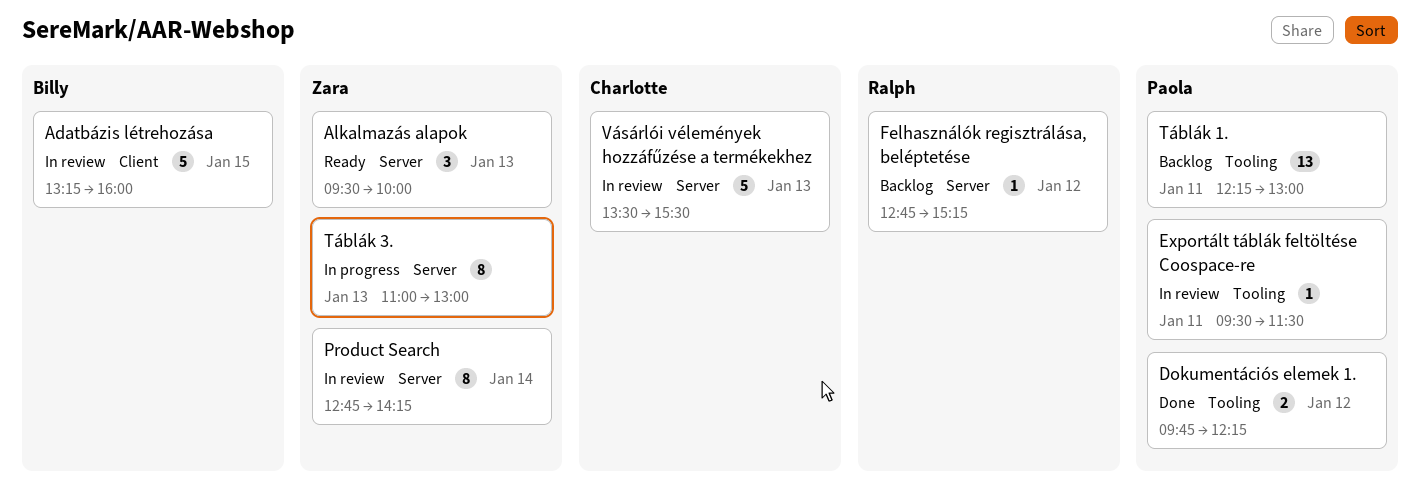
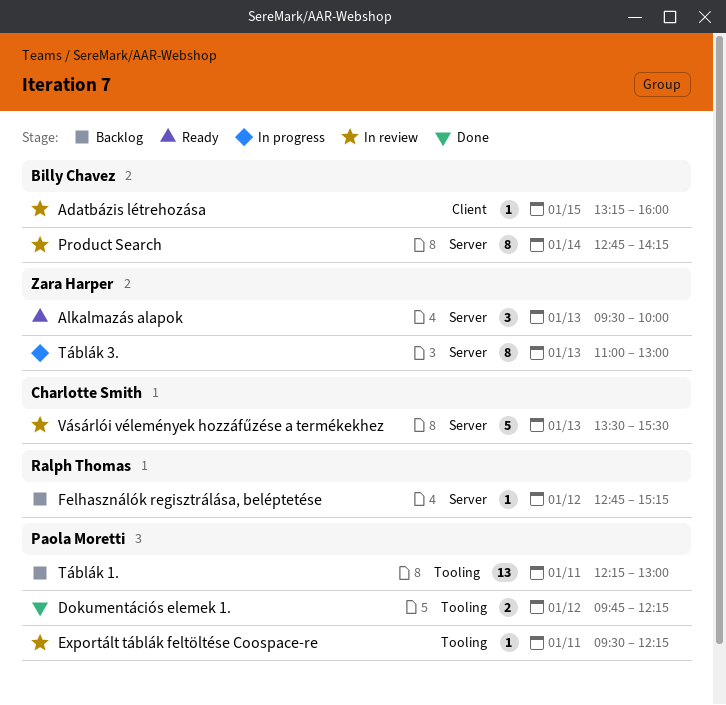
Adatbázis létrehozása, estimate: 5 -> 1
Exportált táblák feltöltése Coospace-re, ends: 11:30 -> 12:15
Product Search, owner: Zara Harper -> Billy Chavez

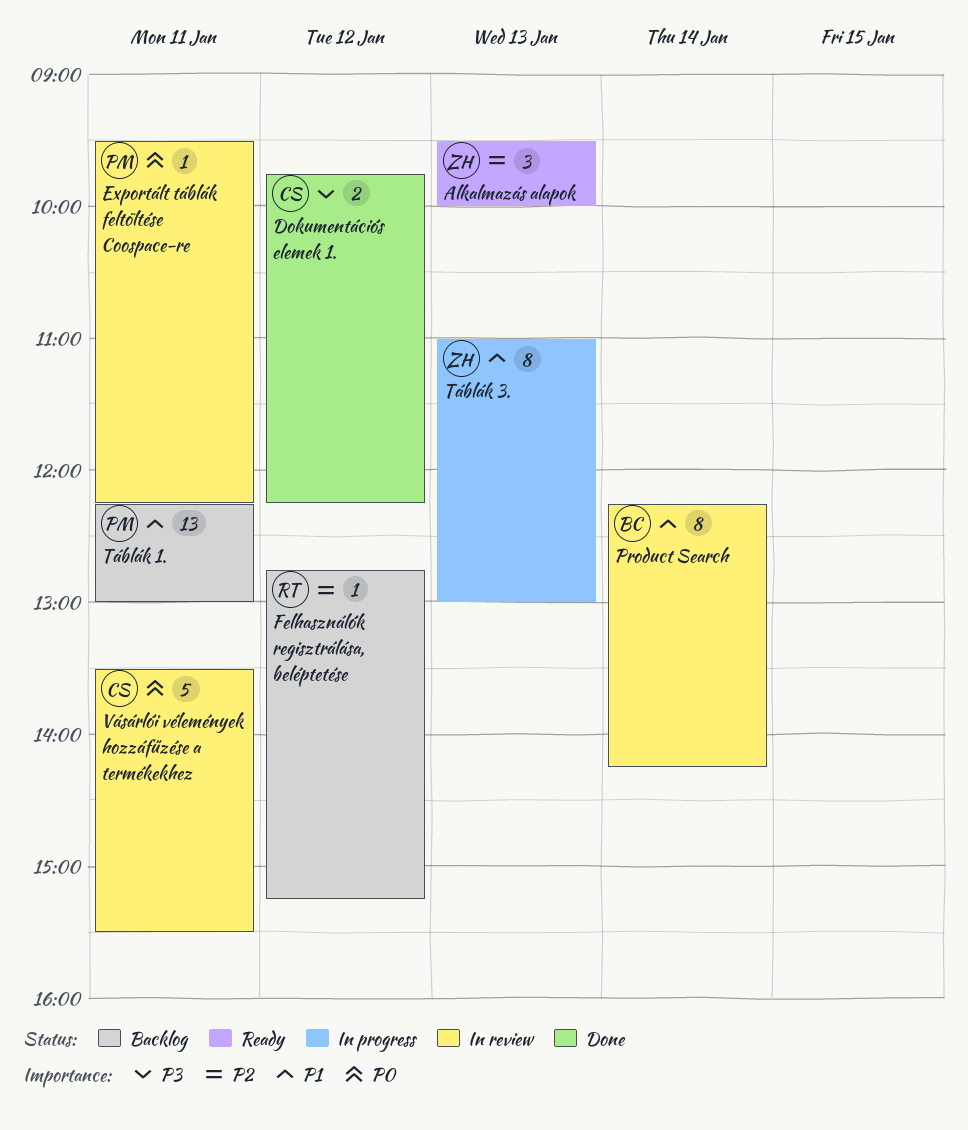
Adatbázis létrehozása: present -> none
Dokumentációs elemek 1., owner: Paola Moretti -> Charlotte Smith
Product Search, begins: 12:45 -> 12:15
Vásárlói vélemények hozzáfűzése a termékekhez, day: Jan 13 -> Jan 11

